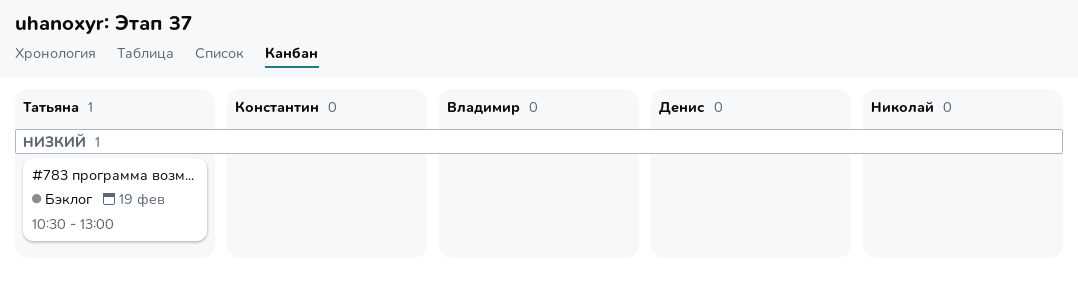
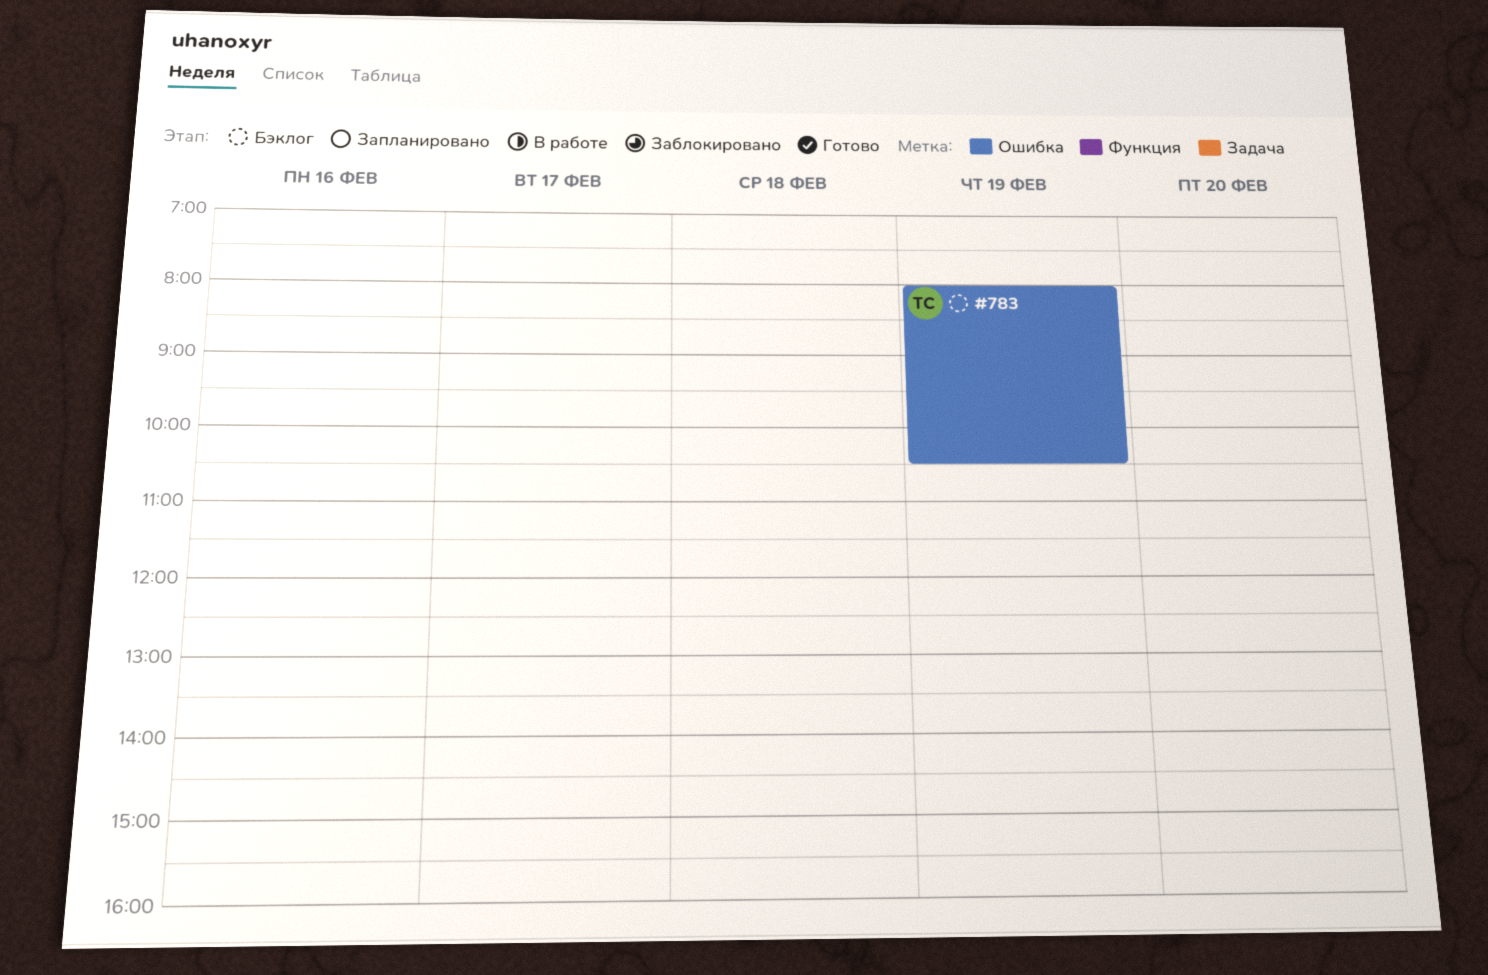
#783, begins: 10:30 -> 08:00
#783, ends: 13:00 -> 10:30

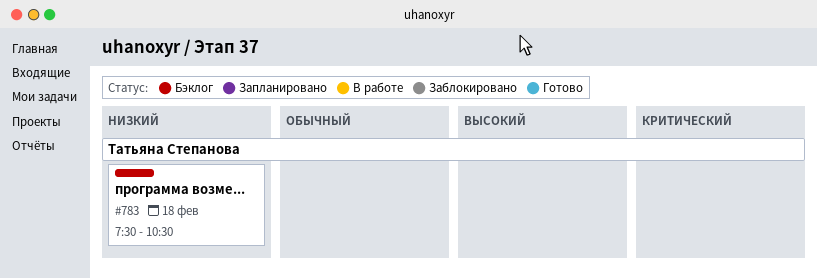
#783, day: Feb 19 -> Feb 18
#783, begins: 08:00 -> 07:30

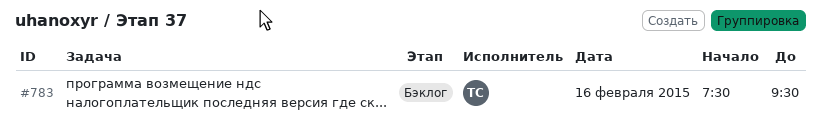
#783, day: Feb 18 -> Feb 16
#783, ends: 10:30 -> 09:30

